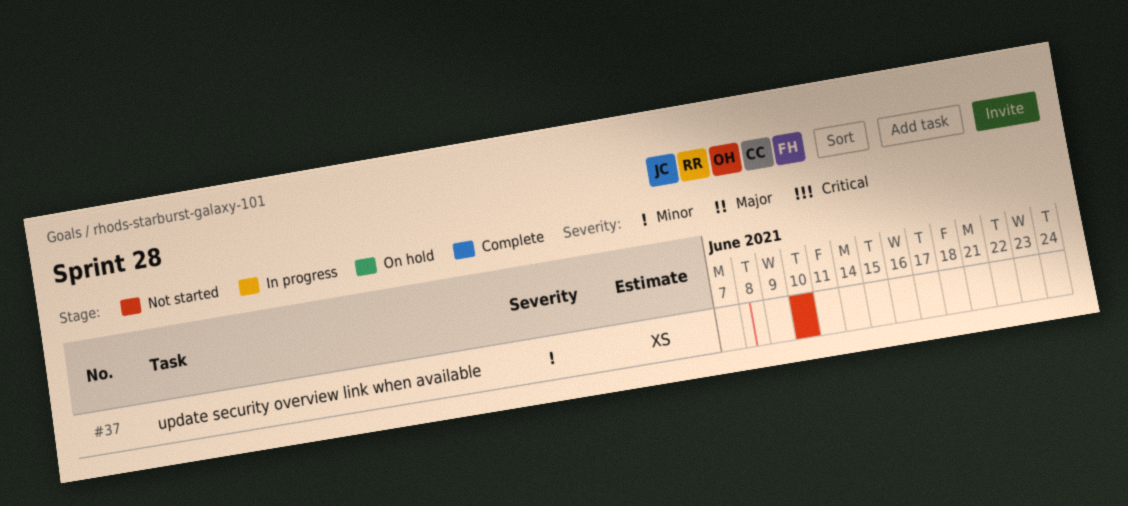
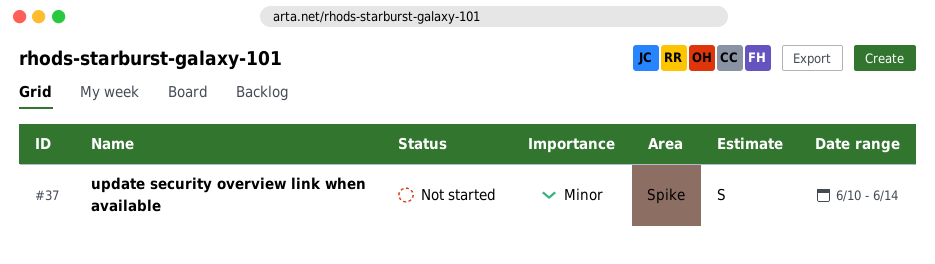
#37, estimate: XS -> S
#37, due: Jun 10 -> Jun 14

